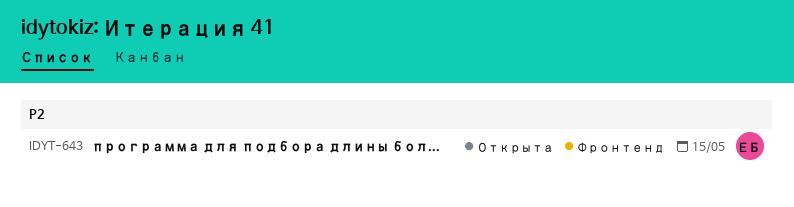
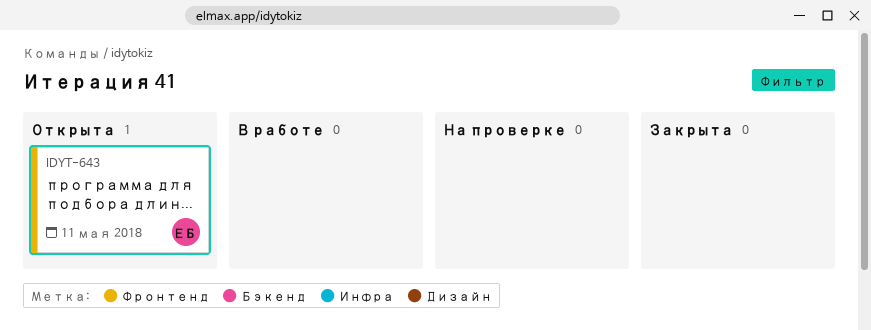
IDYT-643, due: May 15 -> May 11

